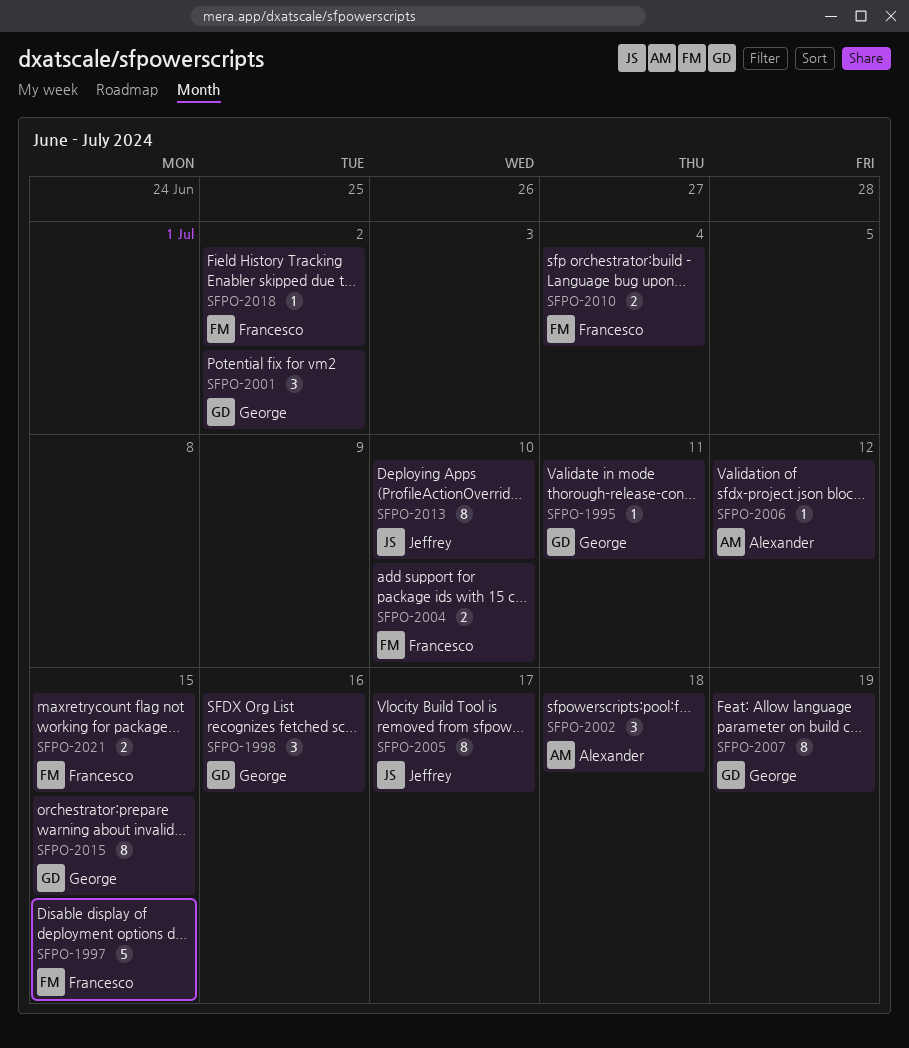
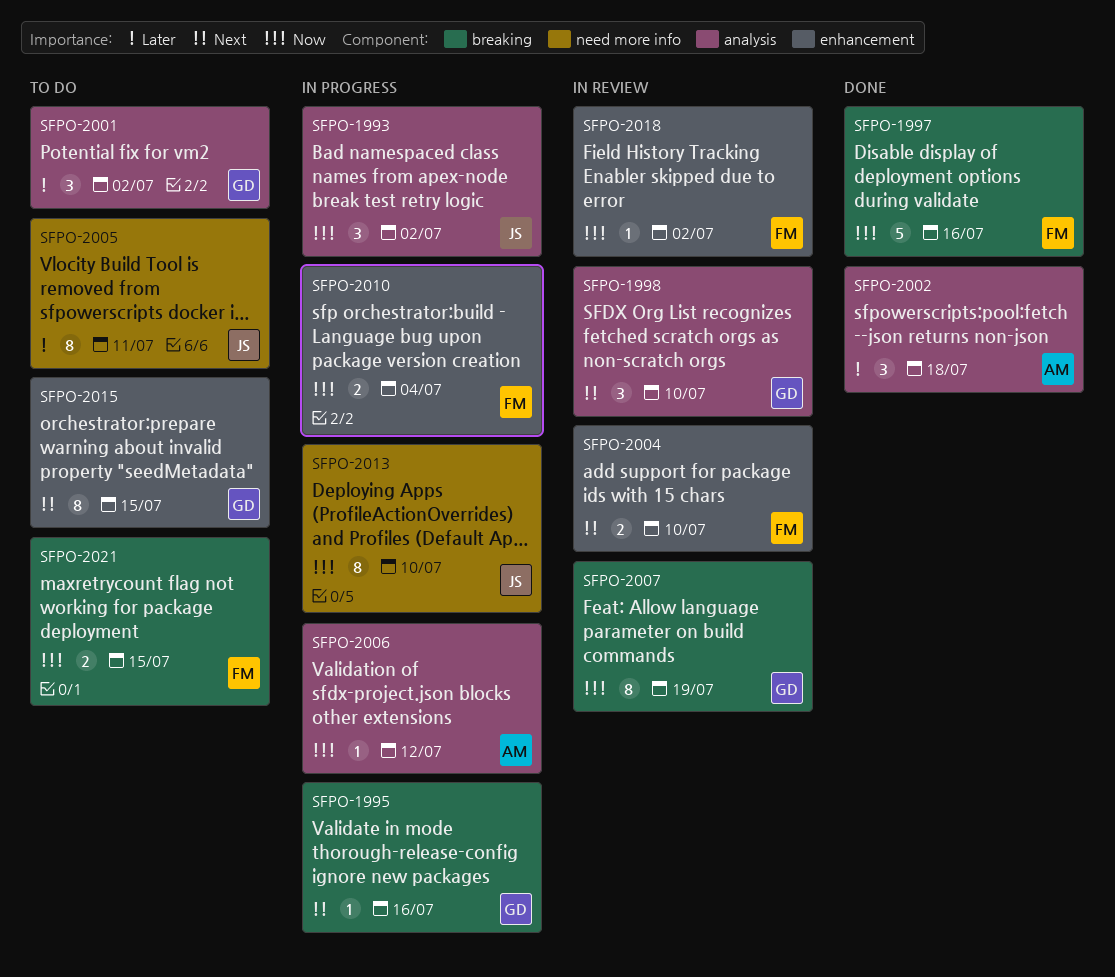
SFPO-1993: none -> present
SFPO-1995, due: Jul 11 -> Jul 16
SFPO-1997, due: Jul 15 -> Jul 16
SFPO-1998, due: Jul 16 -> Jul 10
SFPO-2005, due: Jul 17 -> Jul 11

